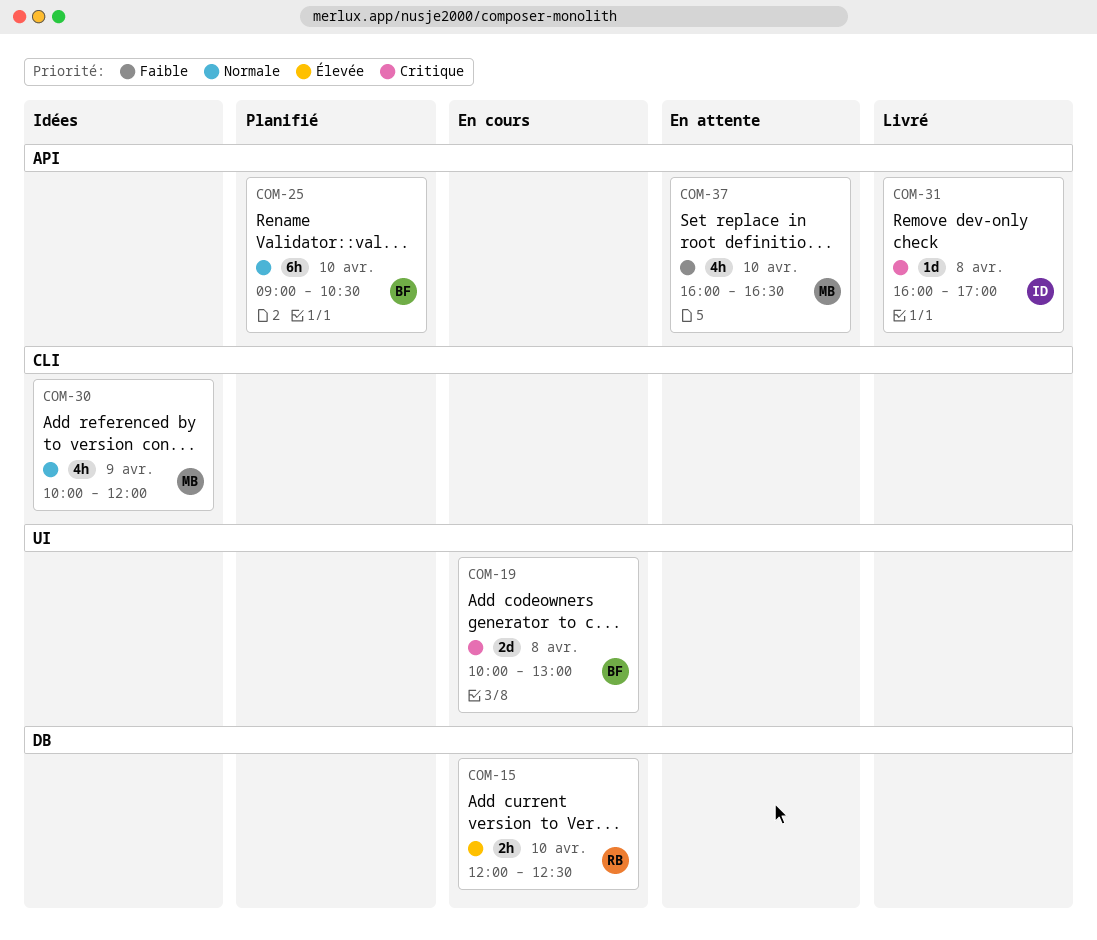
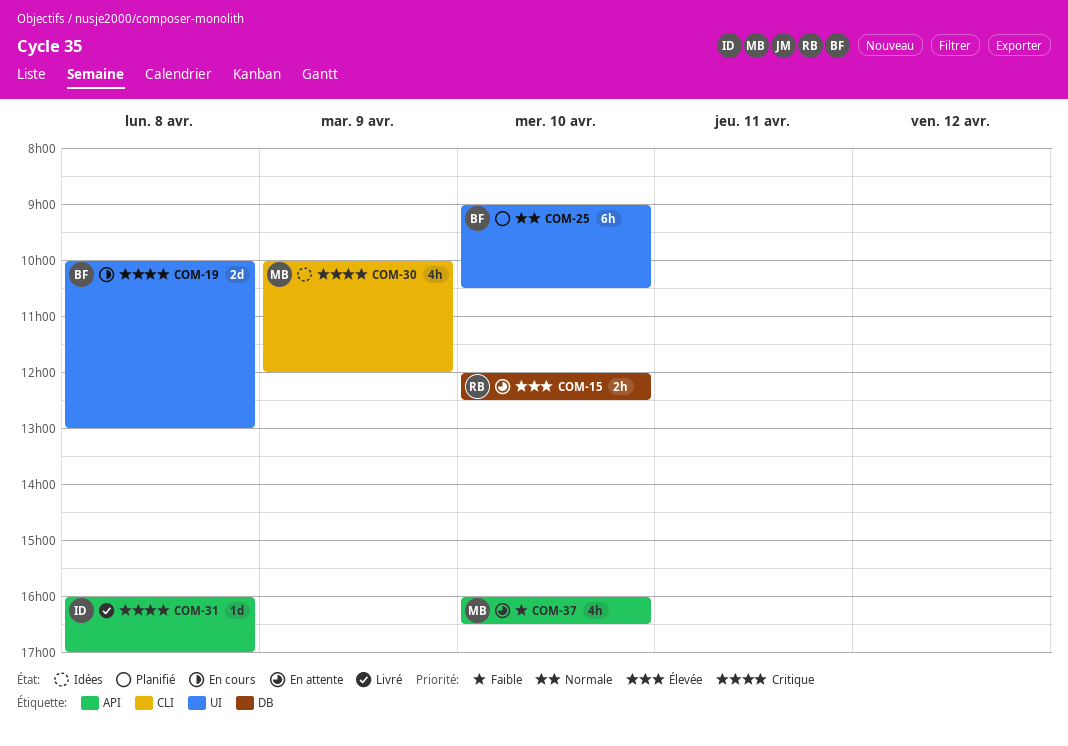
COM-15, status: En cours -> En attente
COM-25, label: API -> UI
COM-30, priority: Normale -> Critique

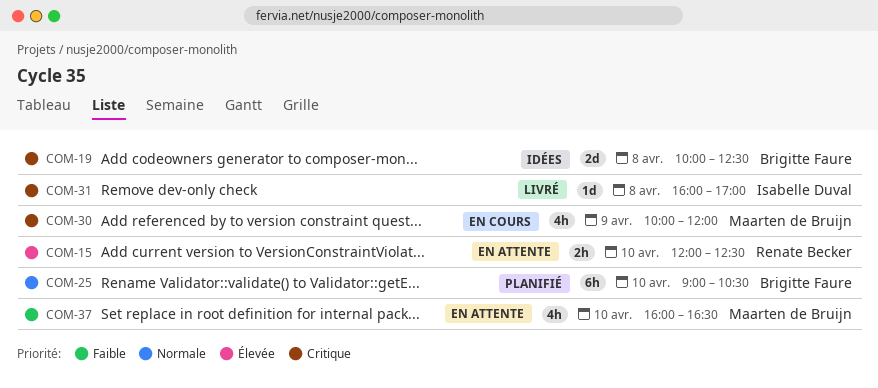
COM-19, status: En cours -> Idées
COM-19, ends: 13:00 -> 12:30
COM-30, status: Idées -> En cours

